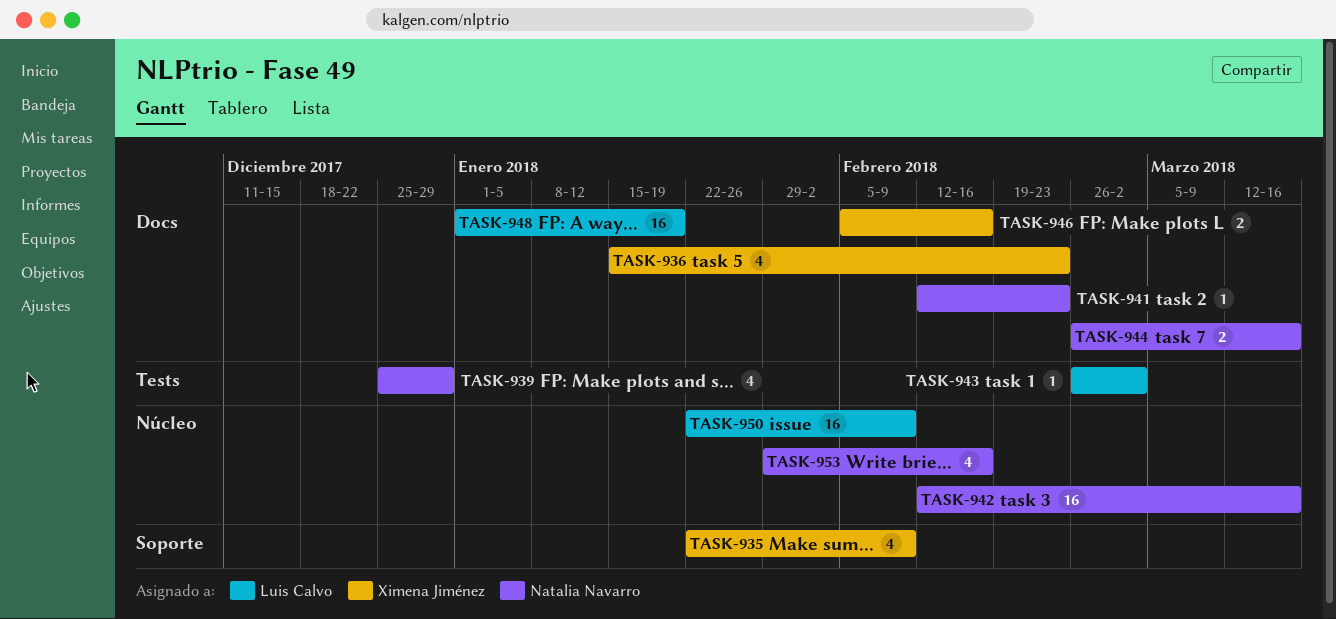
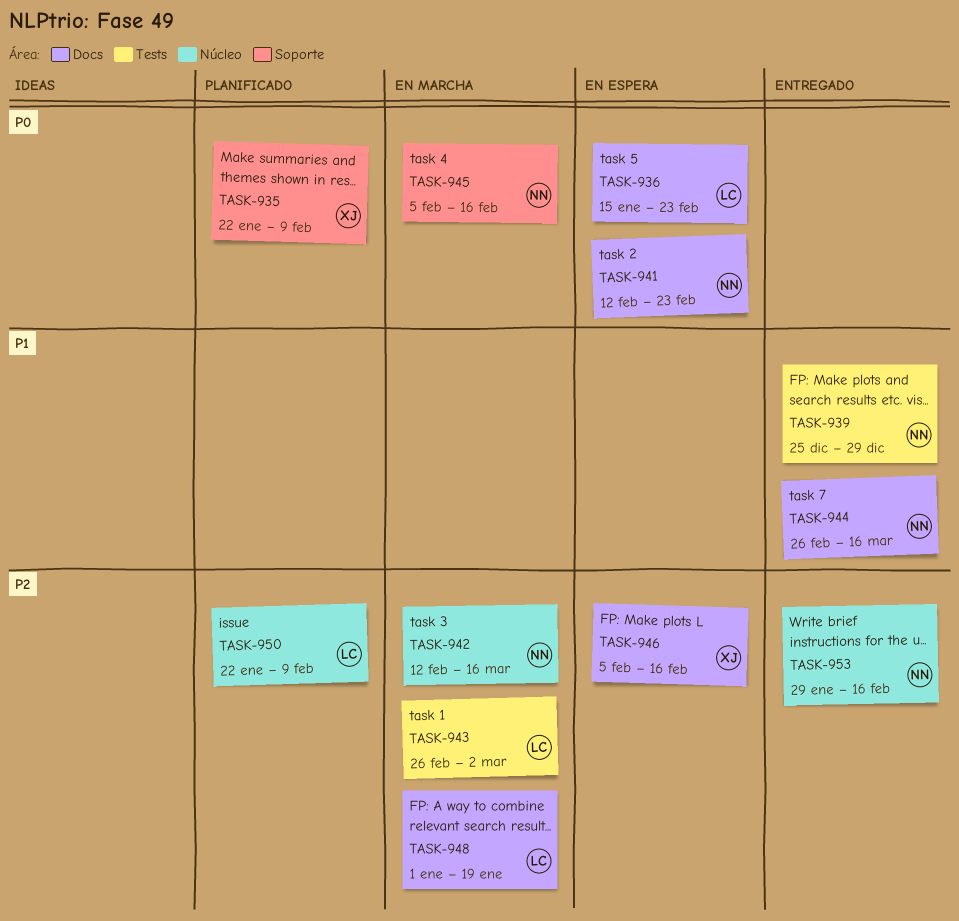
TASK-936, owner: Ximena Jiménez -> Luis Calvo
TASK-945: none -> present

